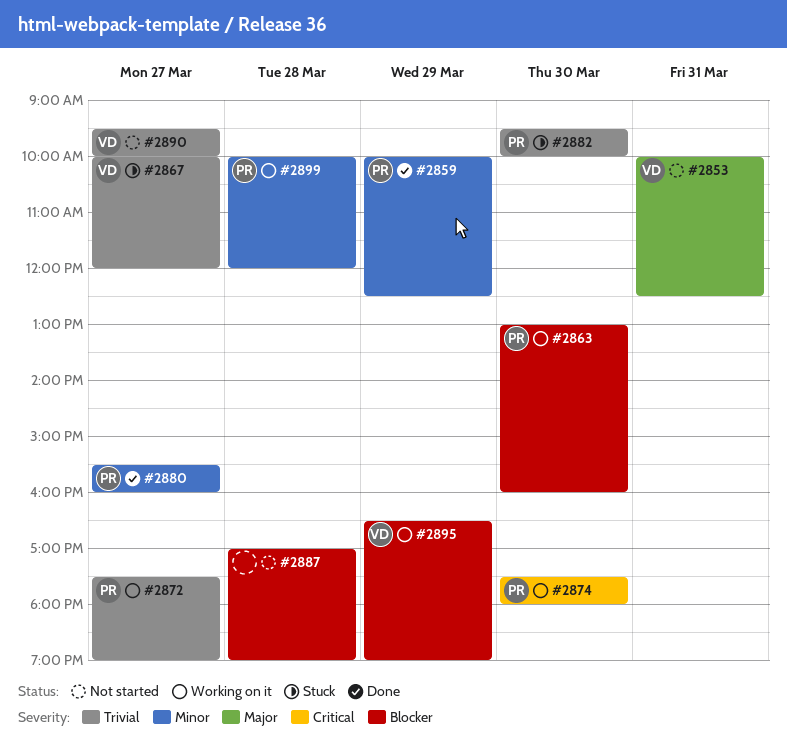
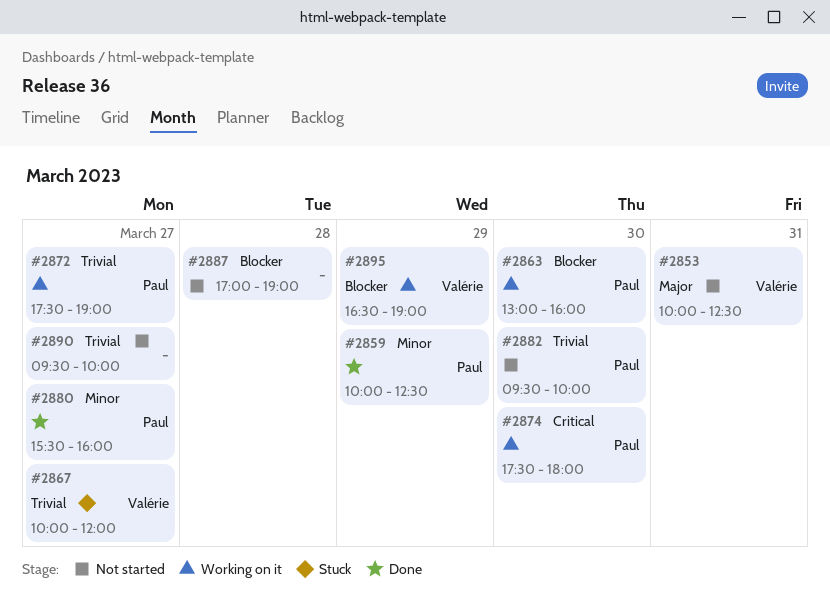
#2882, status: Stuck -> Not started
#2890, owner: Valérie -> none
#2899: present -> none

